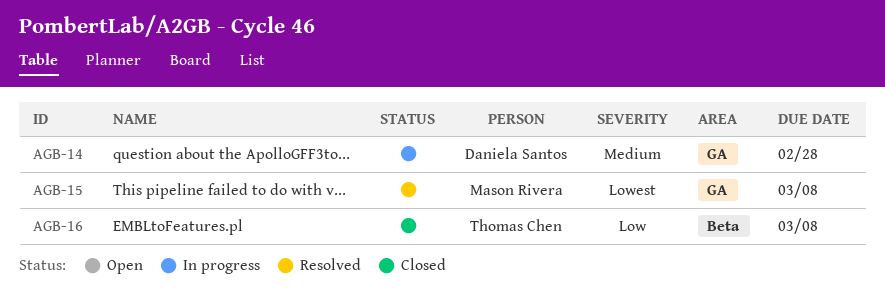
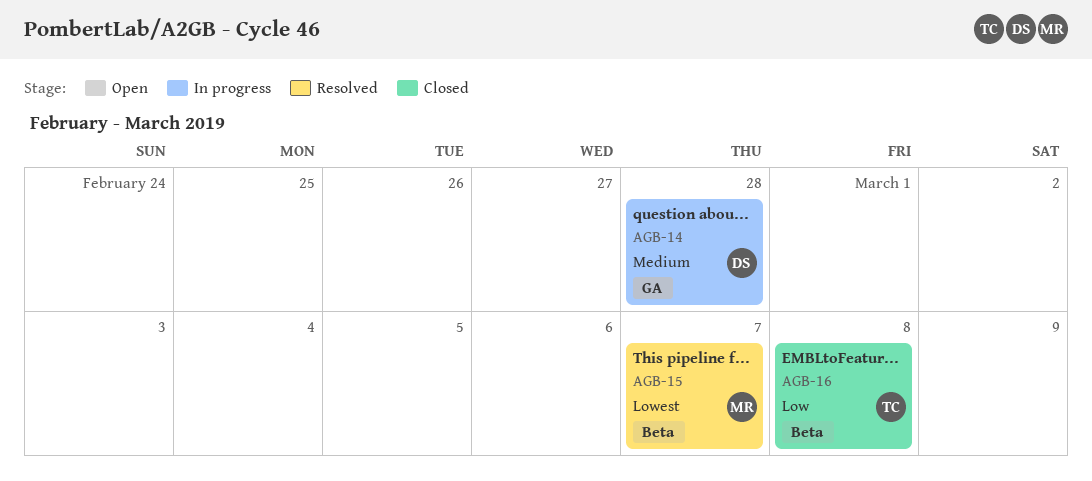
AGB-15, label: GA -> Beta
AGB-15, due: Mar 8 -> Mar 7

